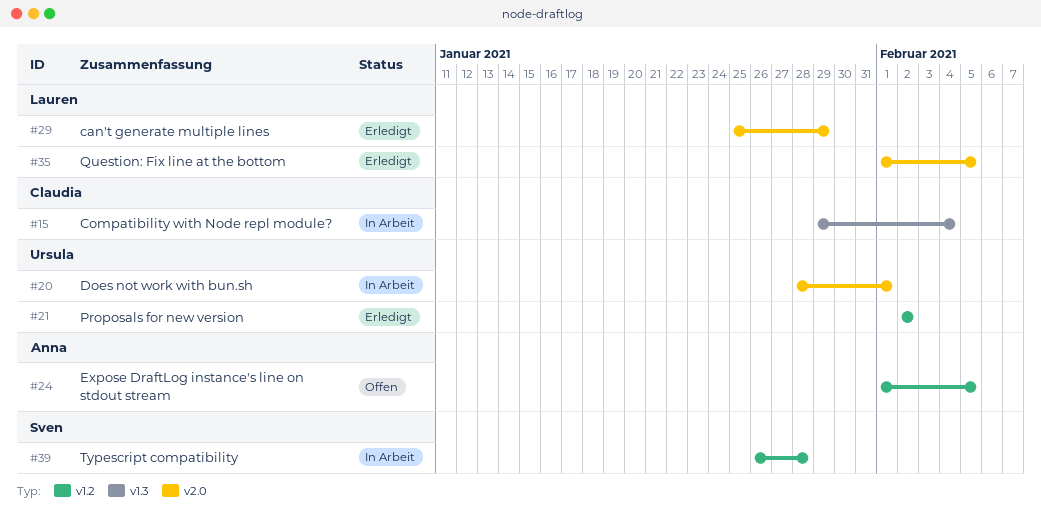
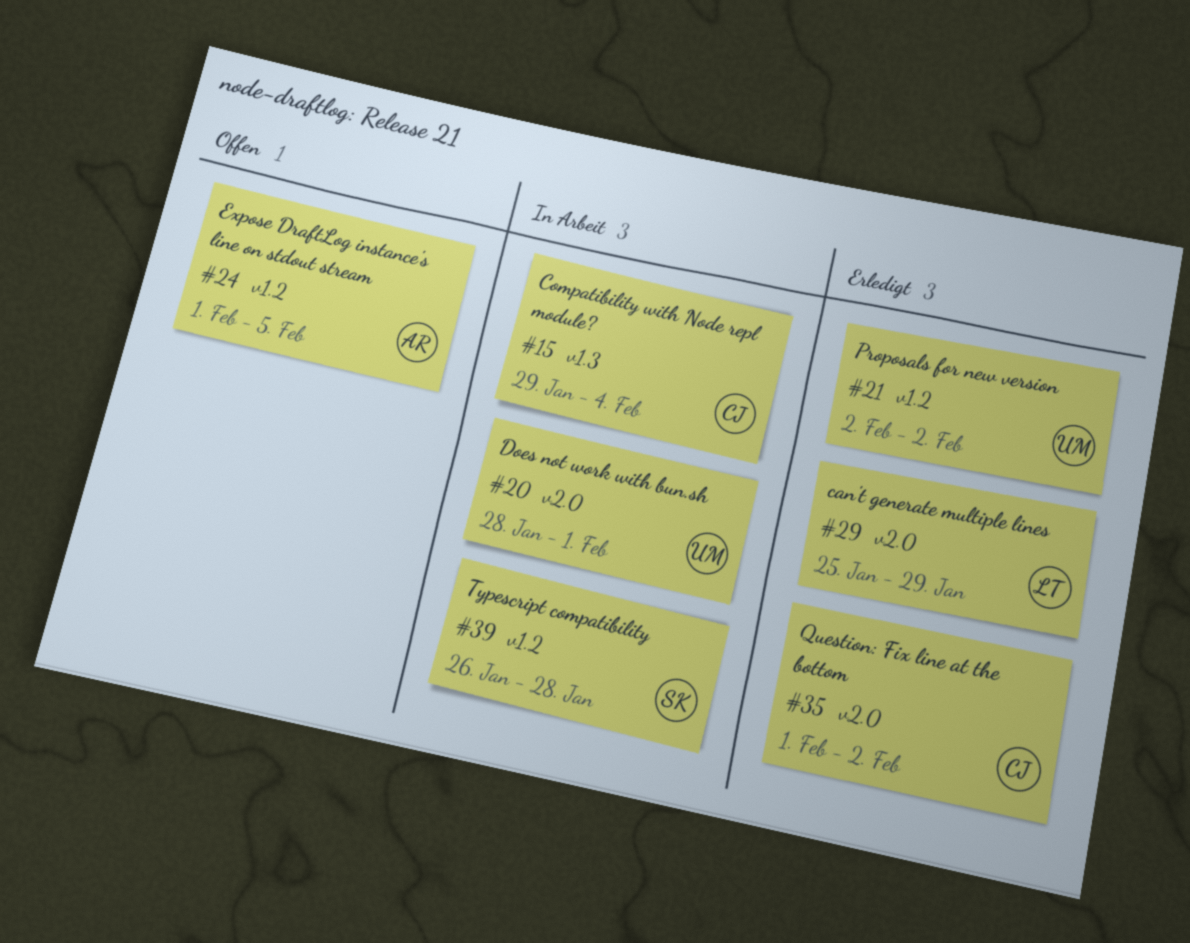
#35, owner: Lauren -> Claudia
#35, due: Feb 5 -> Feb 2

